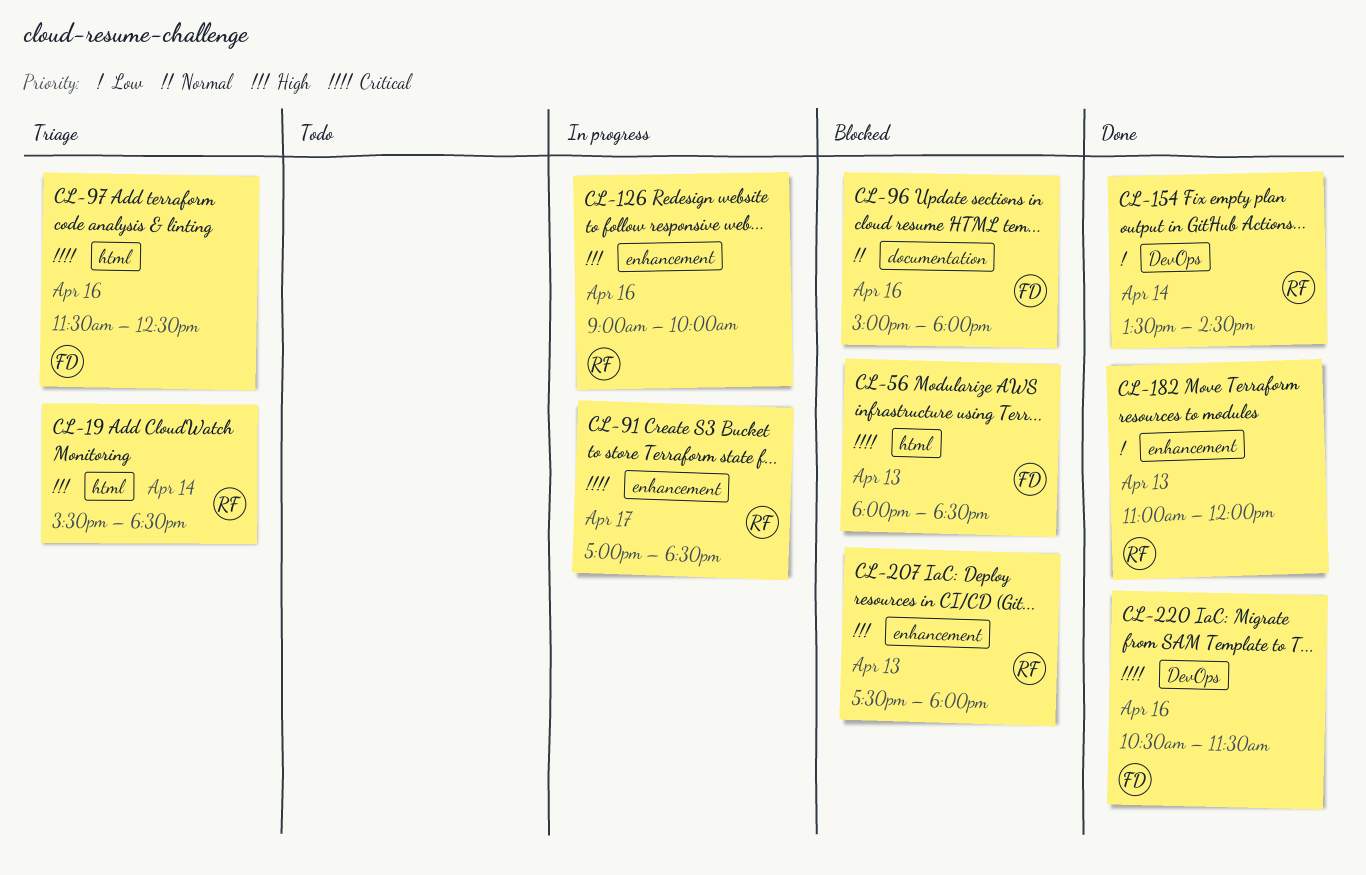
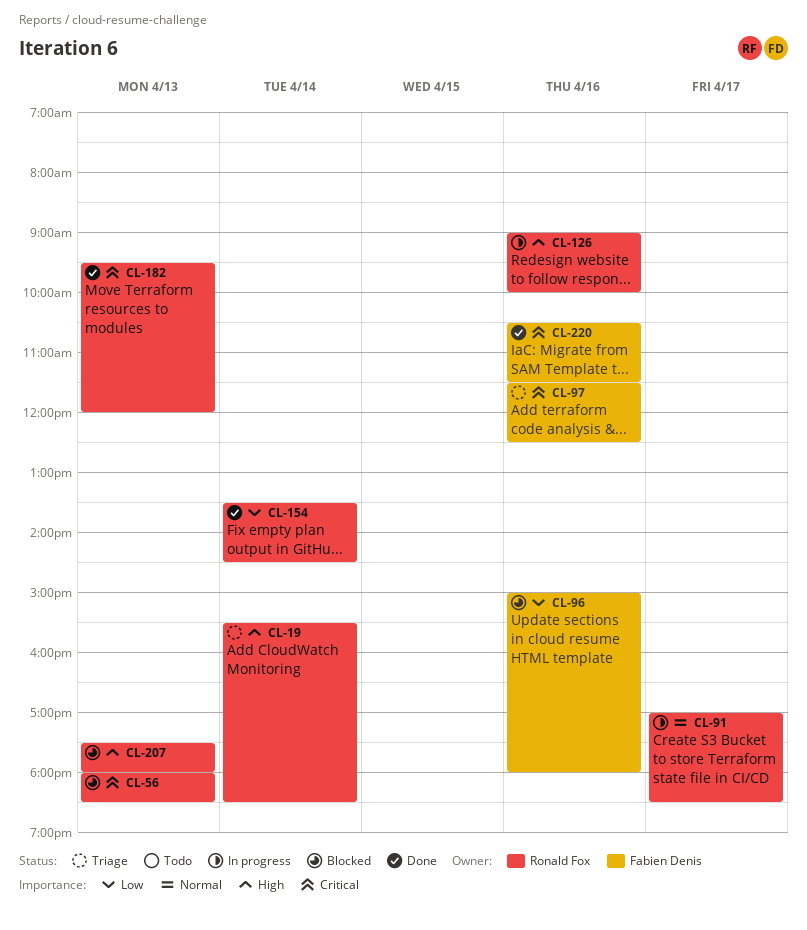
CL-56, owner: Fabien Denis -> Ronald Fox
CL-91, priority: Critical -> Normal
CL-96, priority: Normal -> Low
CL-182, priority: Low -> Critical
CL-182, begins: 11:00 -> 09:30

